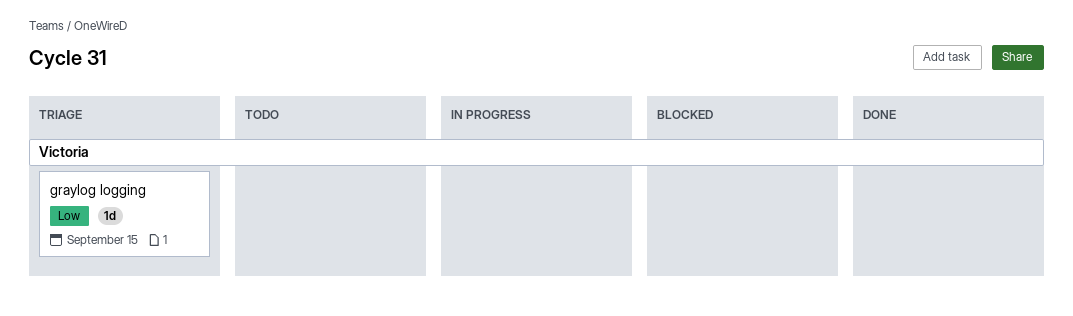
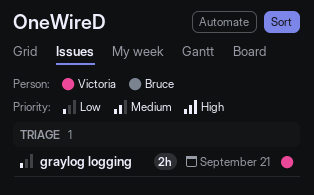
graylog logging, estimate: 1d -> 2h
graylog logging, due: Sep 15 -> Sep 21

